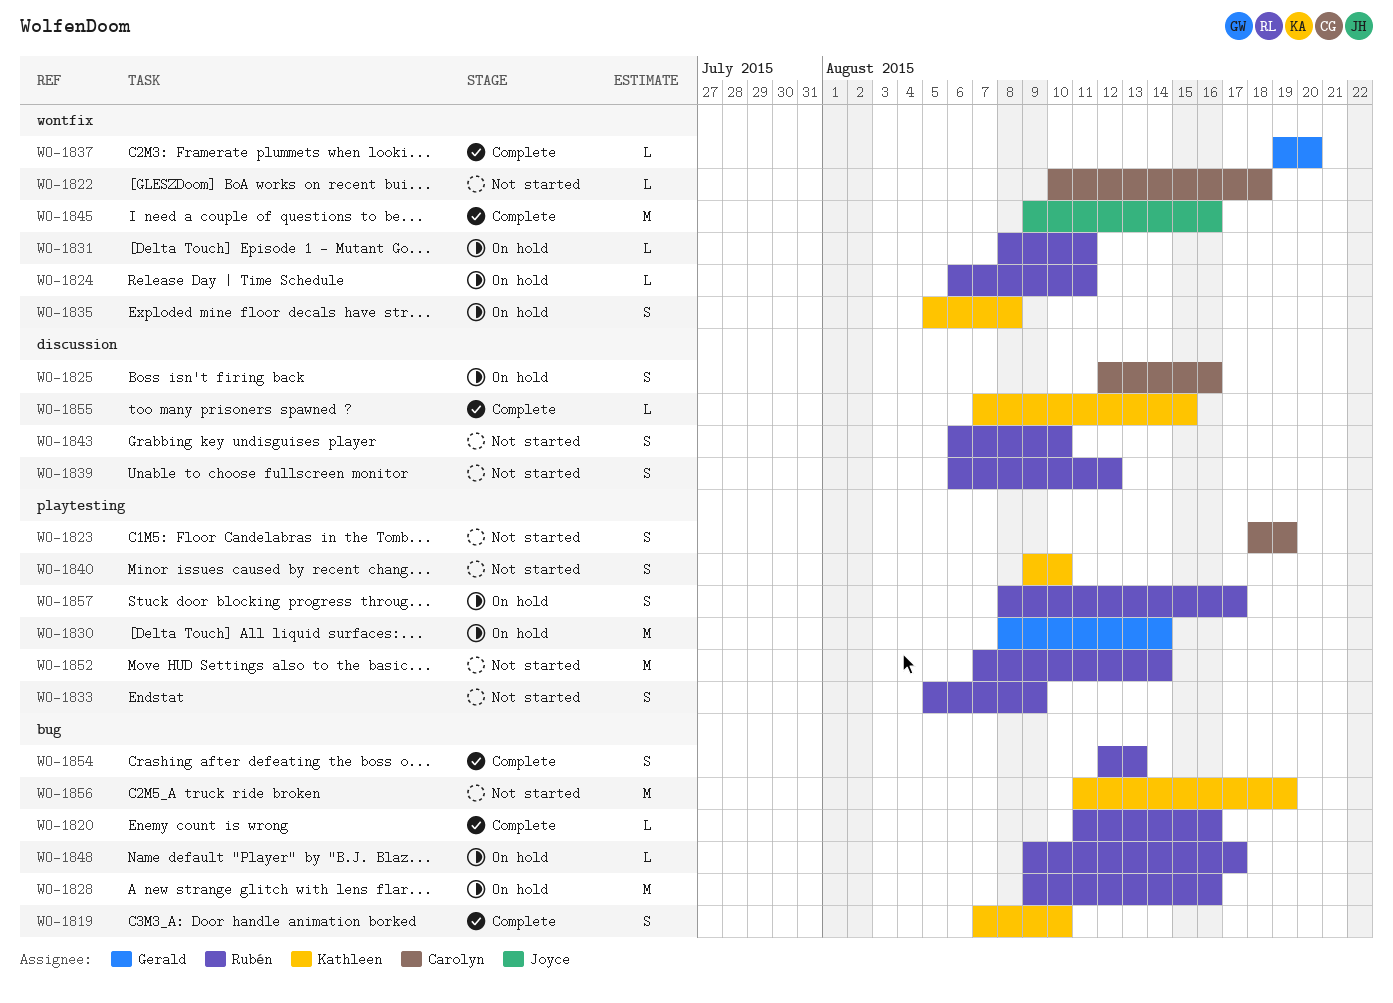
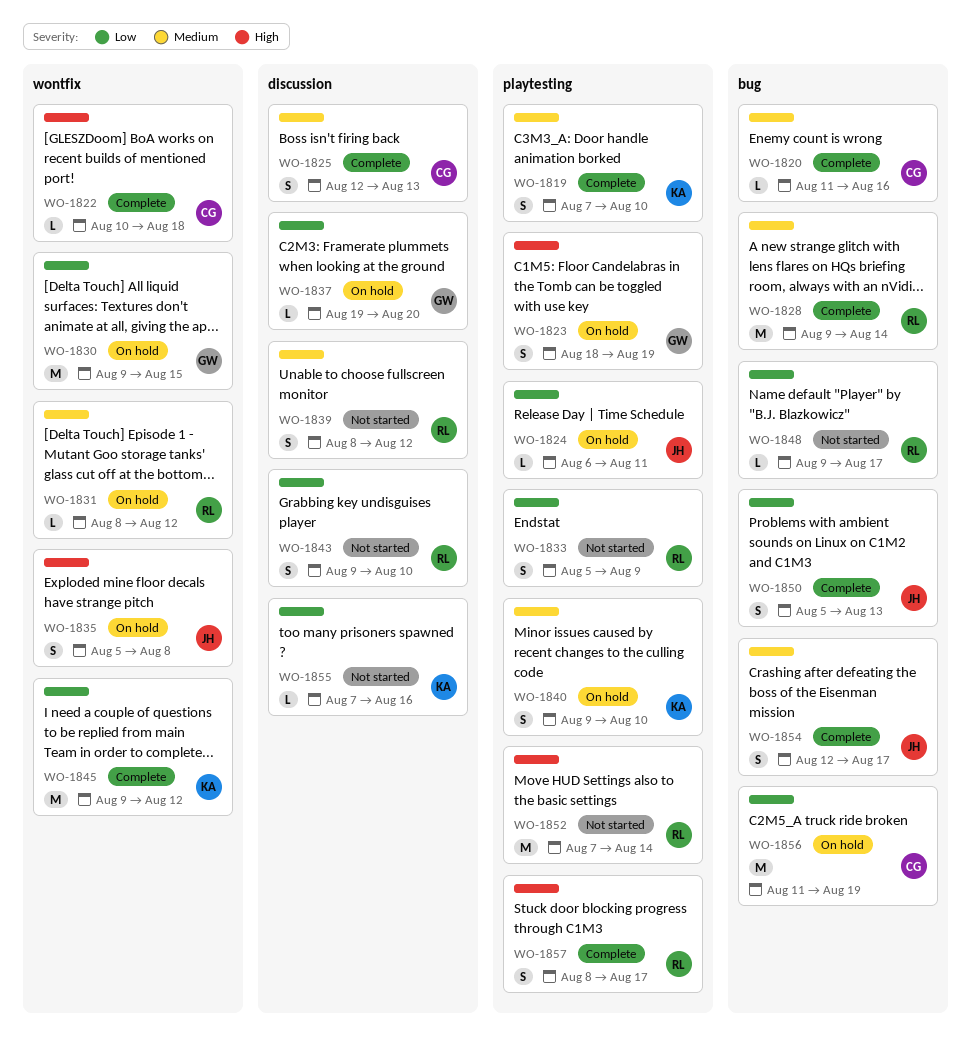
WO-1819, label: bug -> playtesting
WO-1820, owner: Rubén -> Carolyn
WO-1822, status: Not started -> Complete
WO-1823, status: Not started -> On hold
WO-1823, owner: Carolyn -> Gerald
WO-1824, owner: Rubén -> Joyce
WO-1824, label: wontfix -> playtesting
WO-1825, status: On hold -> Complete
WO-1825, due: Aug 16 -> Aug 13
WO-1828, status: On hold -> Complete
WO-1828, due: Aug 16 -> Aug 14
WO-1830, label: playtesting -> wontfix
WO-1830, start: Aug 8 -> Aug 9
WO-1830, due: Aug 14 -> Aug 15
WO-1831, due: Aug 11 -> Aug 12
WO-1835, owner: Kathleen -> Joyce
WO-1837, status: Complete -> On hold
WO-1837, label: wontfix -> discussion
WO-1839, start: Aug 6 -> Aug 8
WO-1840, status: Not started -> On hold
WO-1843, start: Aug 6 -> Aug 9
WO-1845, owner: Joyce -> Kathleen
WO-1845, due: Aug 16 -> Aug 12
WO-1848, status: On hold -> Not started
WO-1850: none -> present
WO-1854, owner: Rubén -> Joyce
WO-1854, due: Aug 13 -> Aug 17
WO-1855, status: Complete -> Not started
WO-1855, due: Aug 15 -> Aug 16
WO-1856, status: Not started -> On hold
WO-1856, owner: Kathleen -> Carolyn
WO-1857, status: On hold -> Complete

